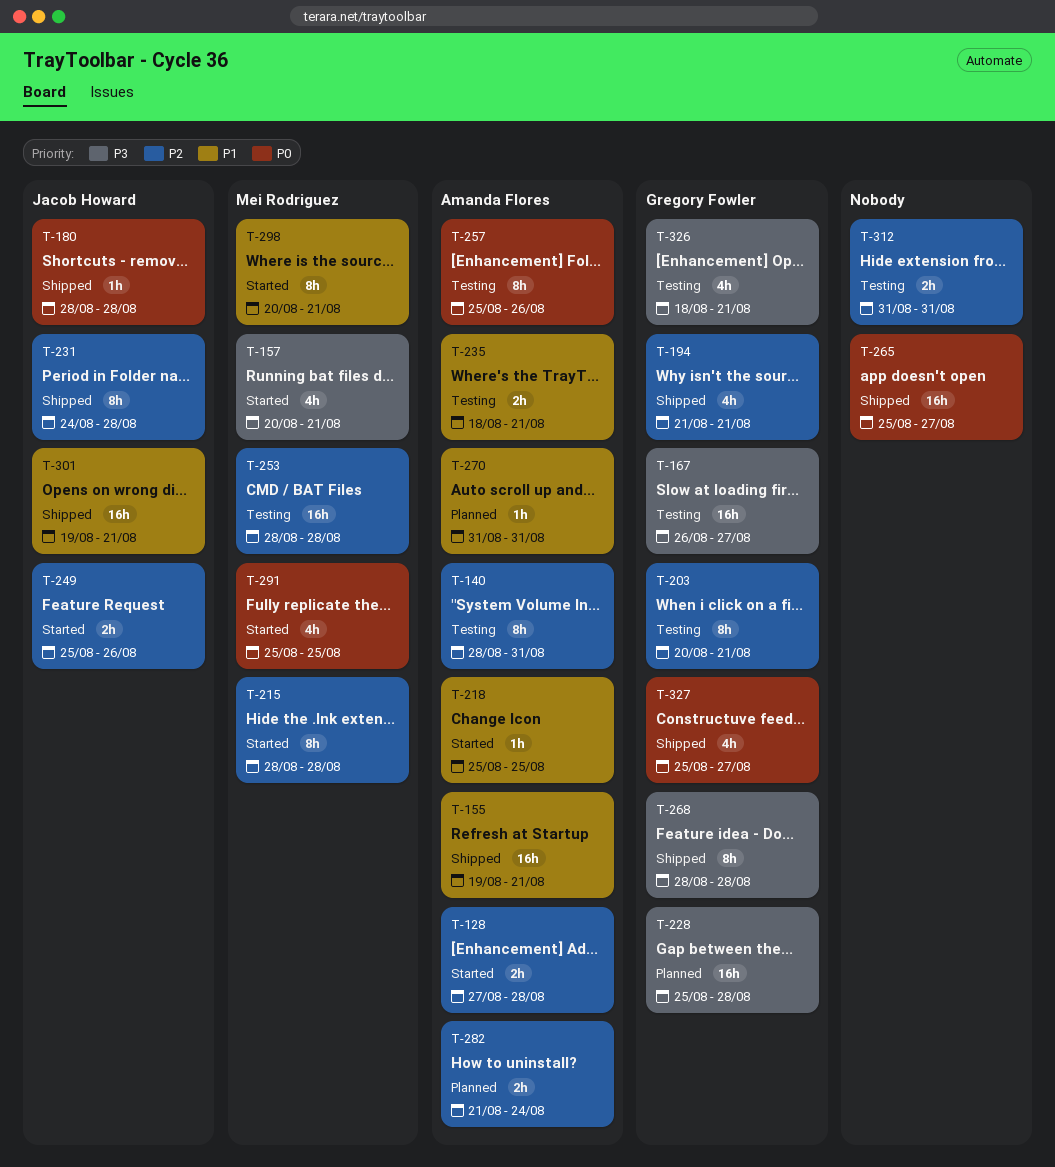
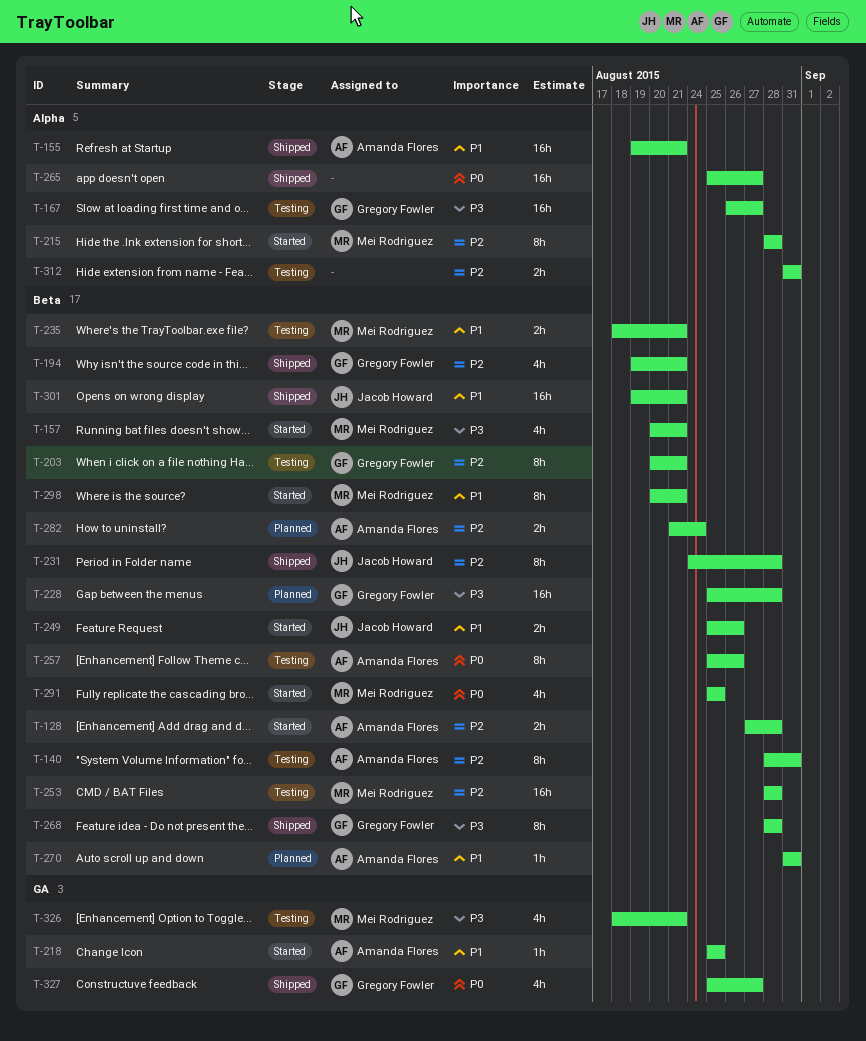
T-180: present -> none
T-194, start: Aug 21 -> Aug 19
T-235, owner: Amanda Flores -> Mei Rodriguez
T-249, priority: P2 -> P1
T-326, owner: Gregory Fowler -> Mei Rodriguez

